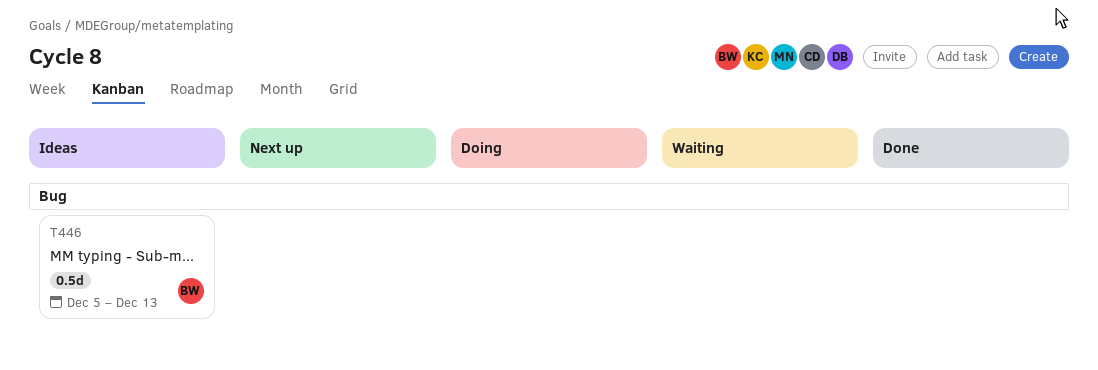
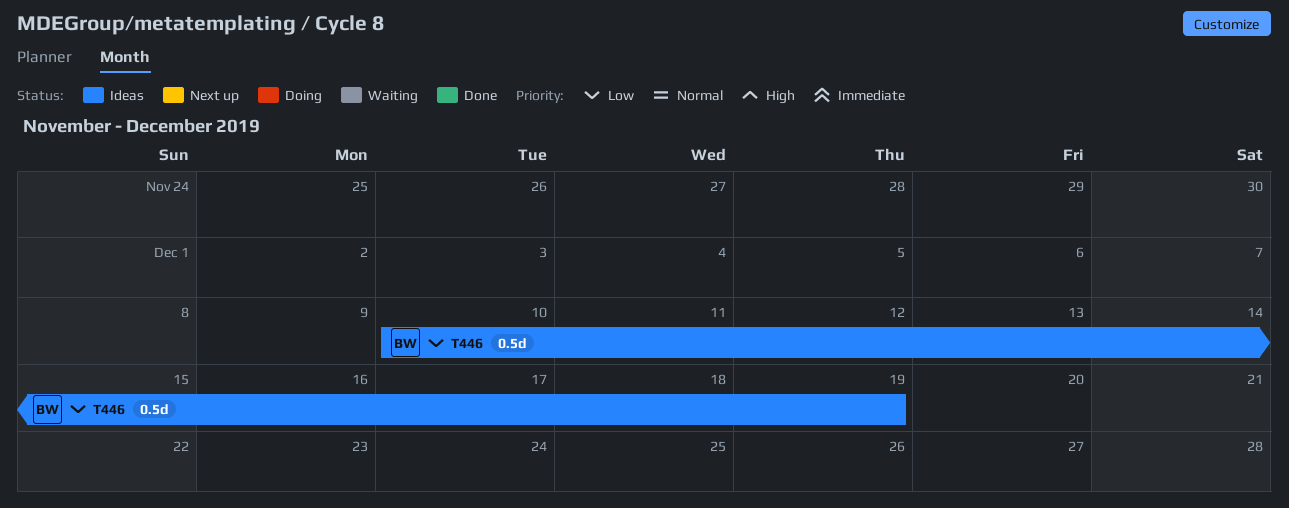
T446, start: Dec 5 -> Dec 10
T446, due: Dec 13 -> Dec 19

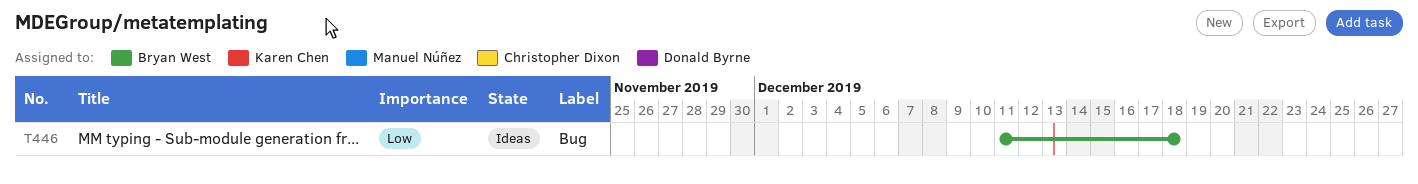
T446, start: Dec 10 -> Dec 11
T446, due: Dec 19 -> Dec 18

